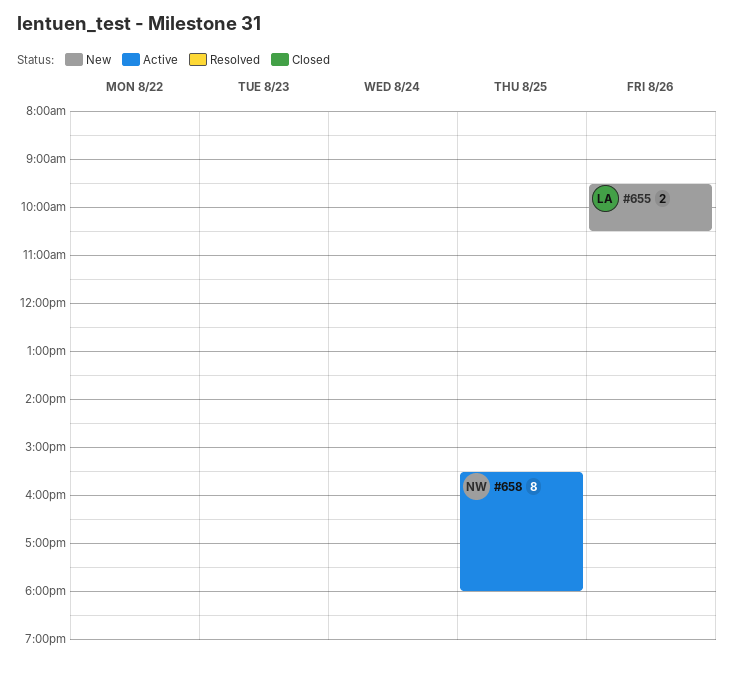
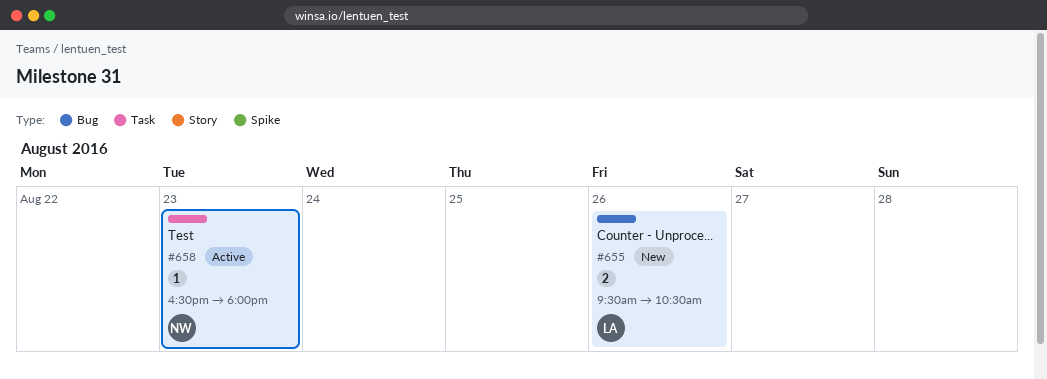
#658, estimate: 8 -> 1
#658, day: Aug 25 -> Aug 23
#658, begins: 15:30 -> 16:30

